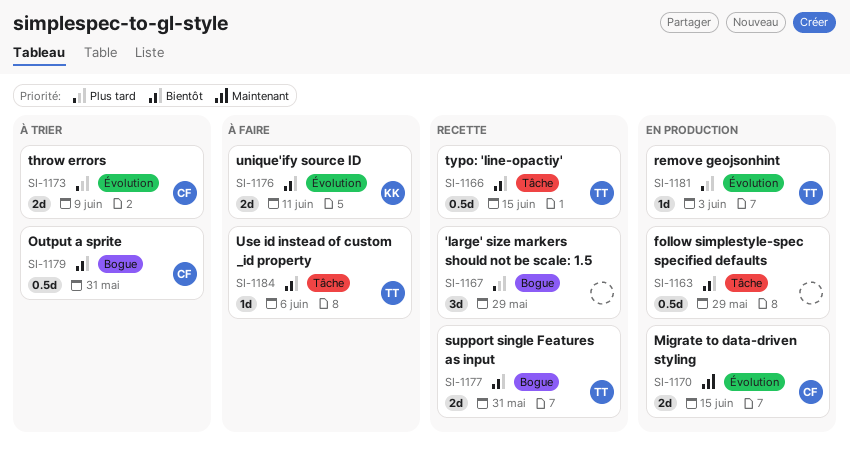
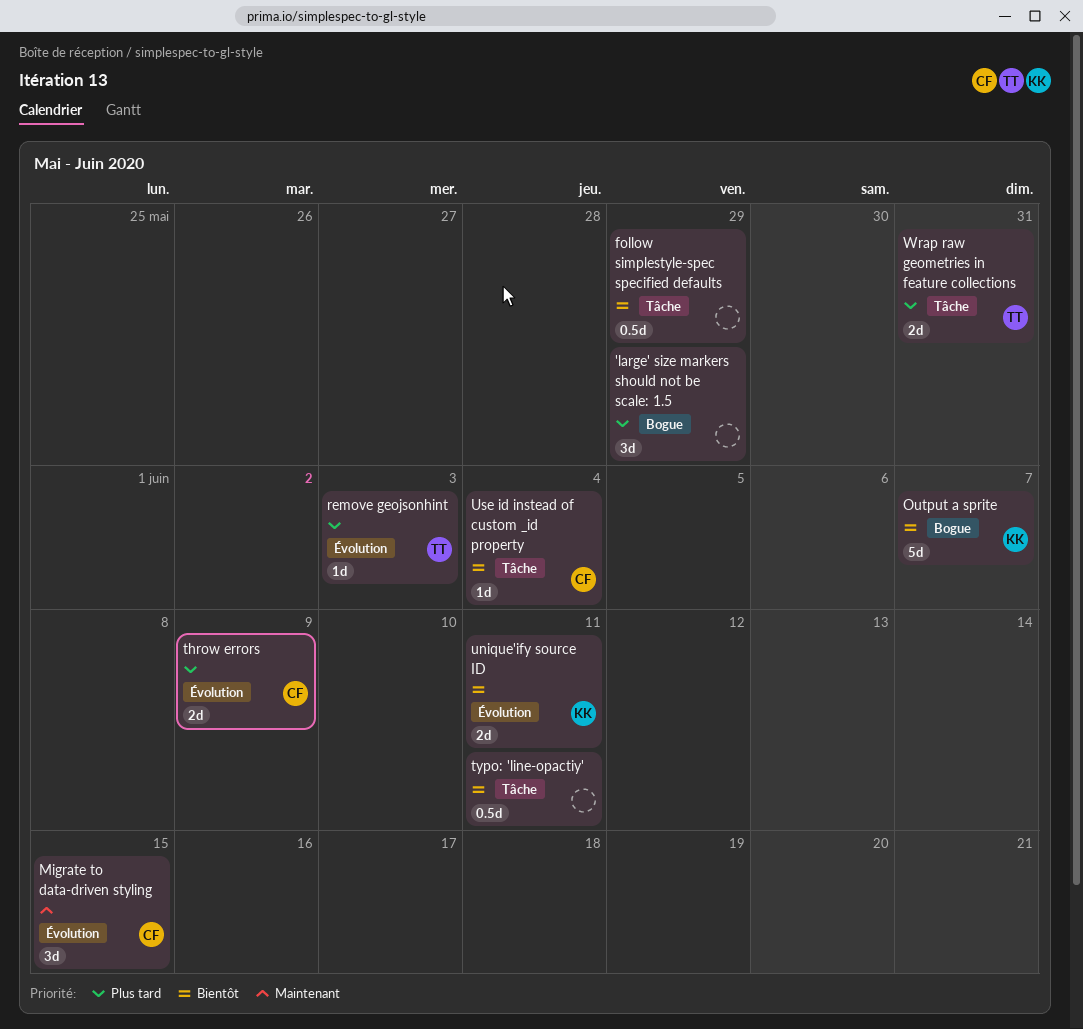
Migrate to data-driven styling, estimate: 2d -> 3d
Output a sprite, owner: CF -> KK
Output a sprite, estimate: 0.5d -> 5d
Output a sprite, due: May 31 -> Jun 7
support single Features as input: present -> none
typo: 'line-opactiy', owner: TT -> none
typo: 'line-opactiy', due: Jun 15 -> Jun 11
Use id instead of custom _id property, owner: TT -> CF
Use id instead of custom _id property, due: Jun 6 -> Jun 4
Wrap raw geometries in feature collections: none -> present

